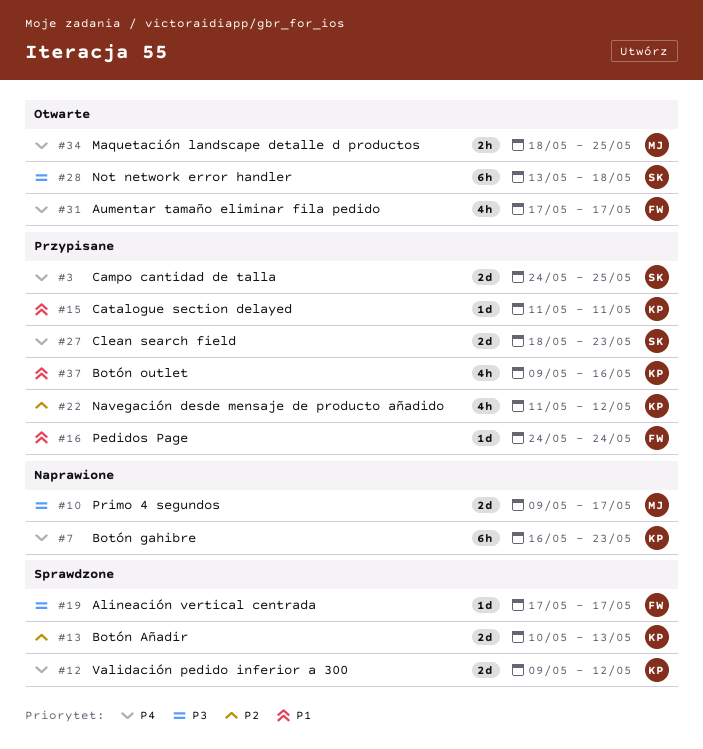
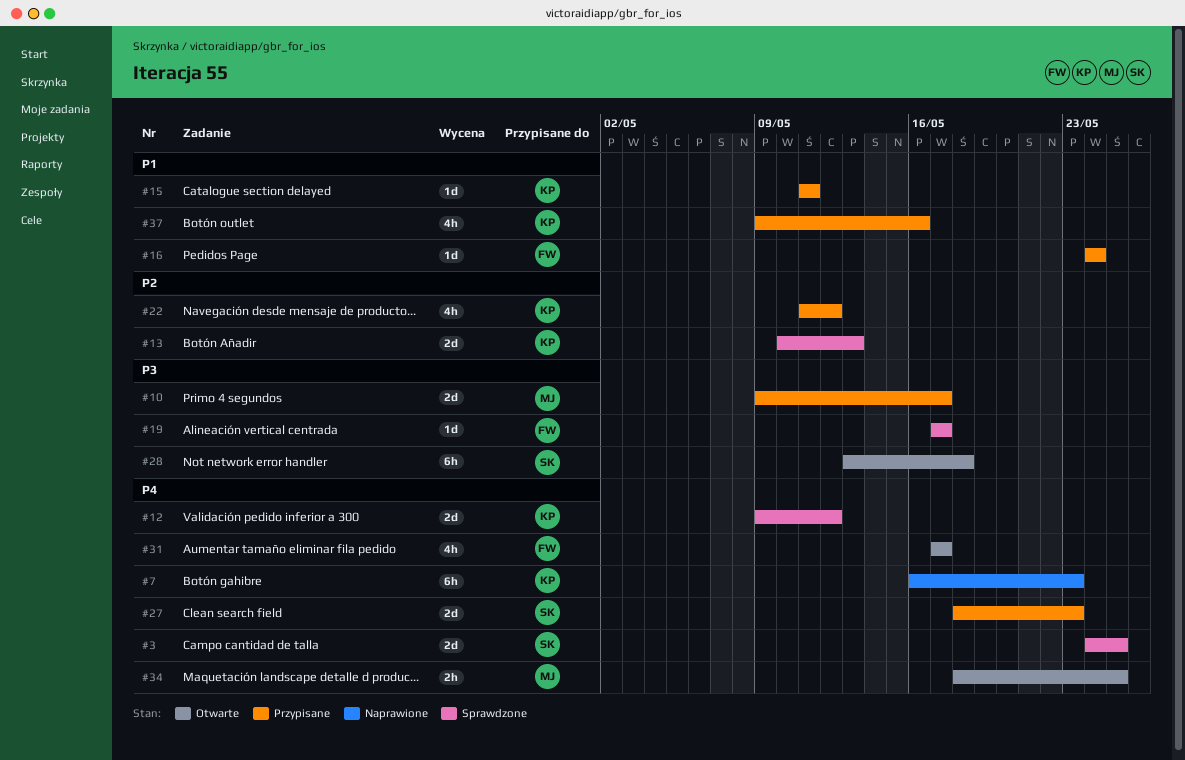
#3, status: Przypisane -> Sprawdzone
#10, status: Naprawione -> Przypisane

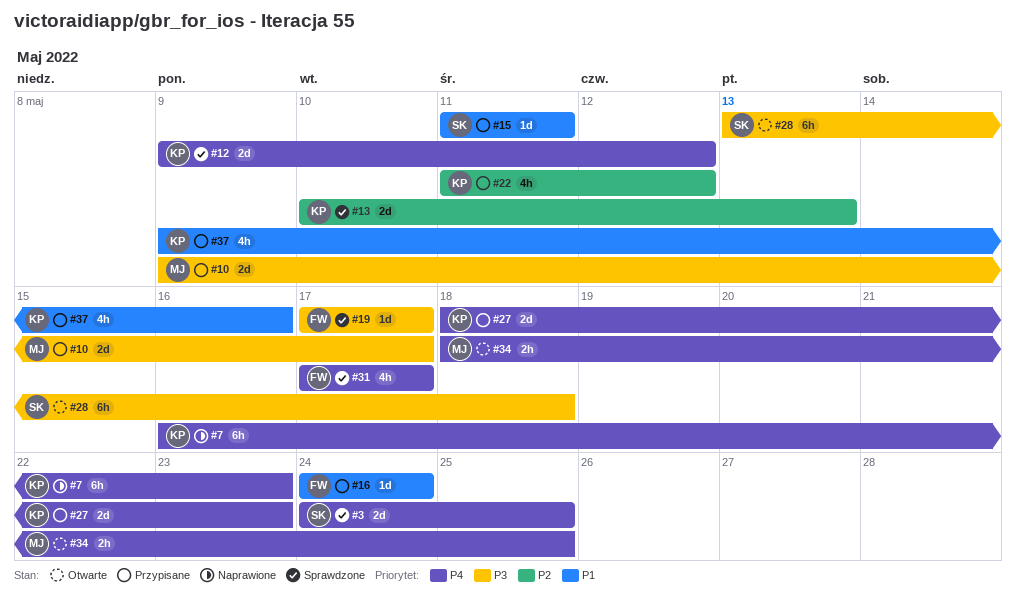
#15, owner: KP -> SK
#27, owner: SK -> KP
#31, status: Otwarte -> Sprawdzone

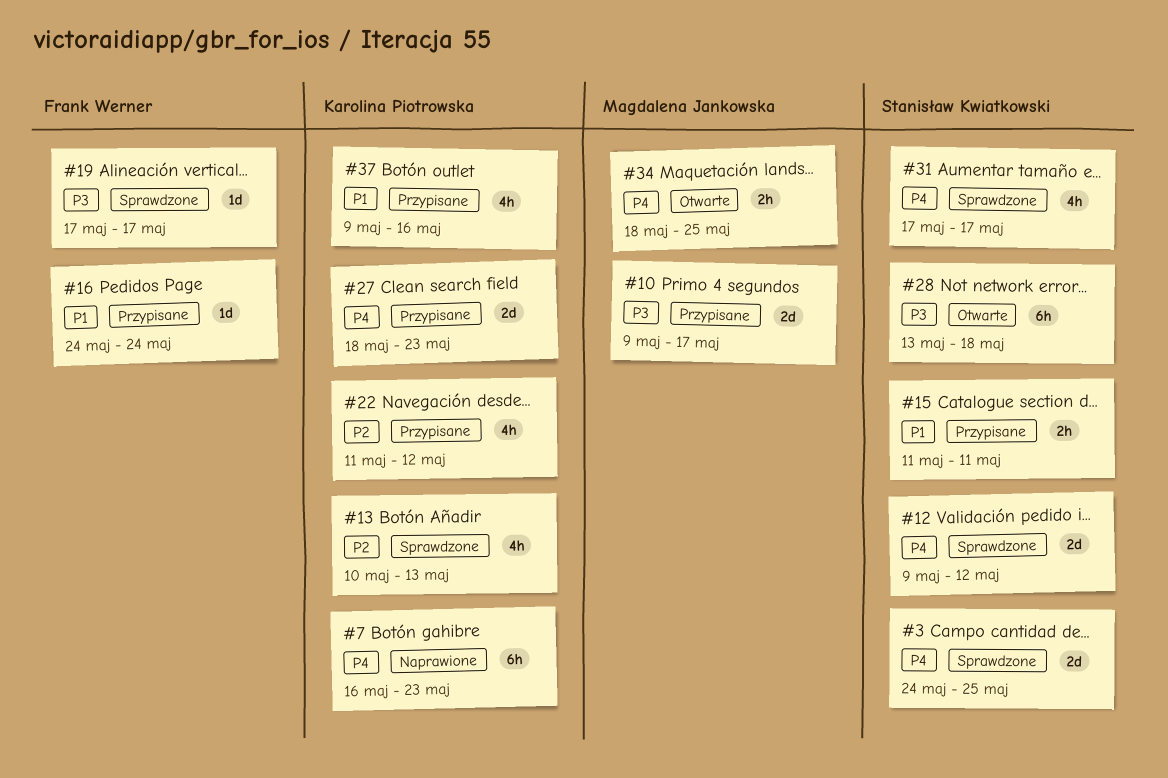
#12, owner: Karolina Piotrowska -> Stanisław Kwiatkowski
#13, estimate: 2d -> 4h
#15, estimate: 1d -> 2h
#31, owner: Frank Werner -> Stanisław Kwiatkowski

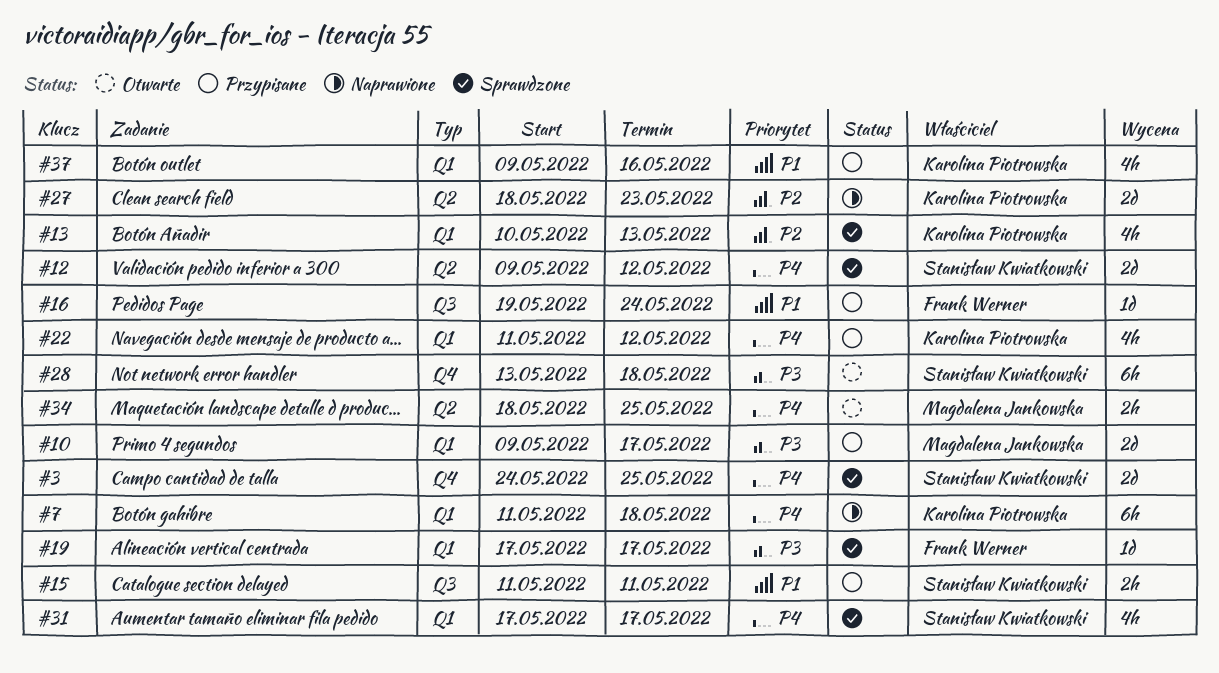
#7, start: May 16 -> May 11
#7, due: May 23 -> May 18
#16, start: May 24 -> May 19
#22, priority: P2 -> P4
#27, status: Przypisane -> Naprawione
#27, priority: P4 -> P2

